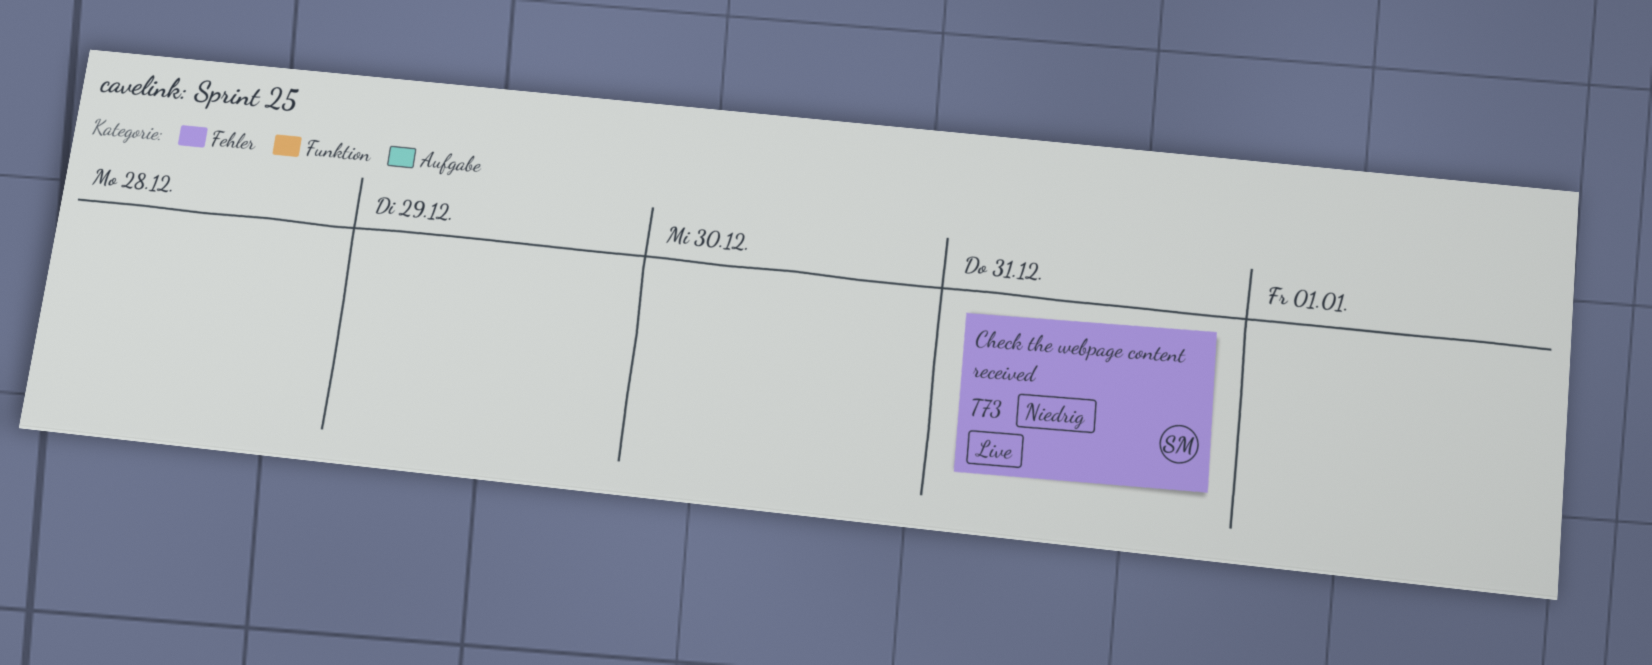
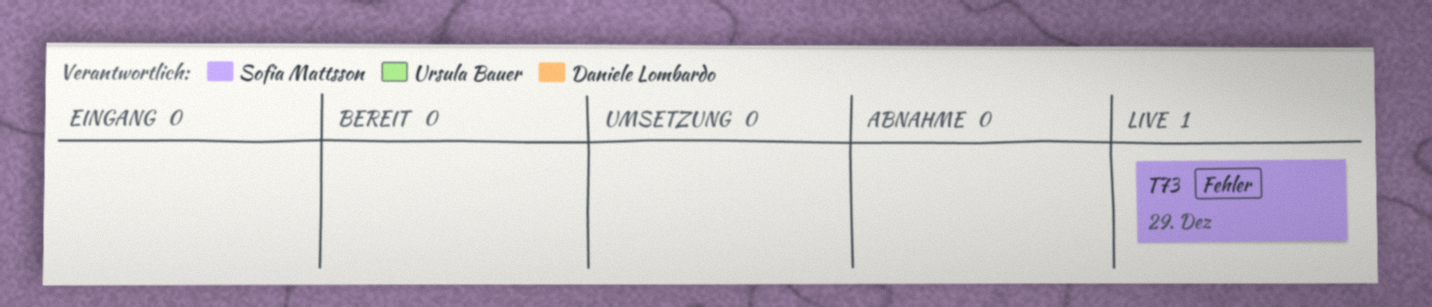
T73, due: Dec 31 -> Dec 29

